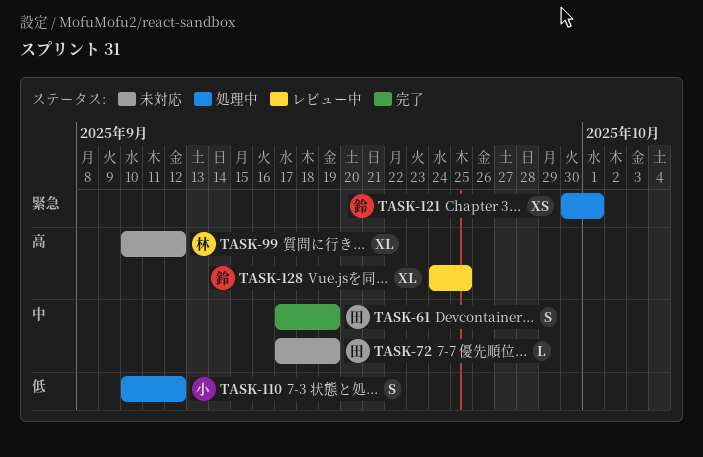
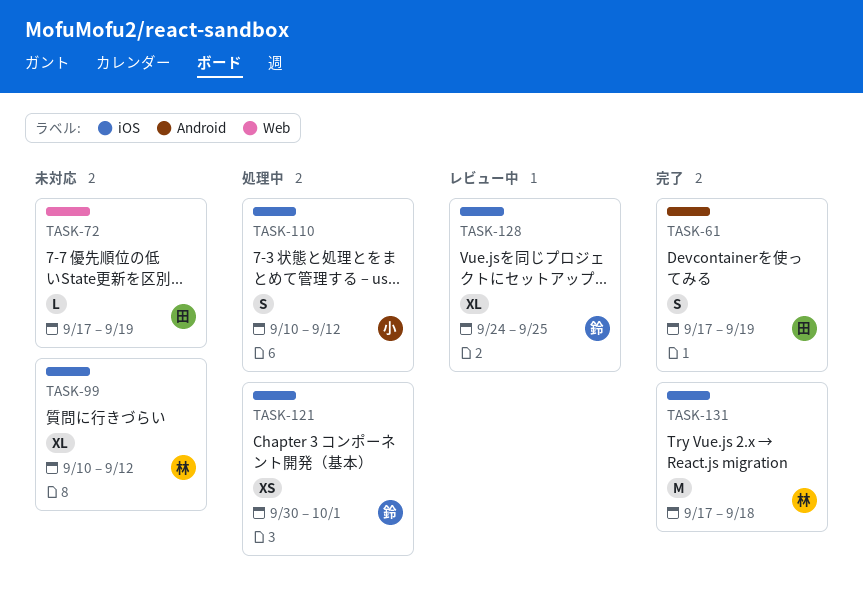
TASK-131: none -> present

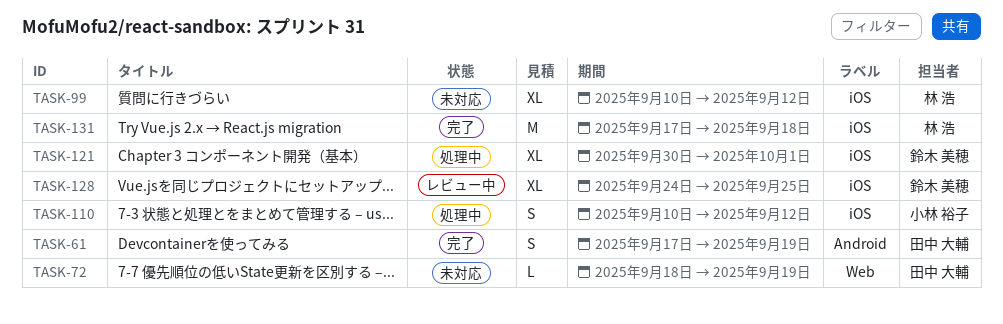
TASK-72, start: Sep 17 -> Sep 18
TASK-121, estimate: XS -> XL

